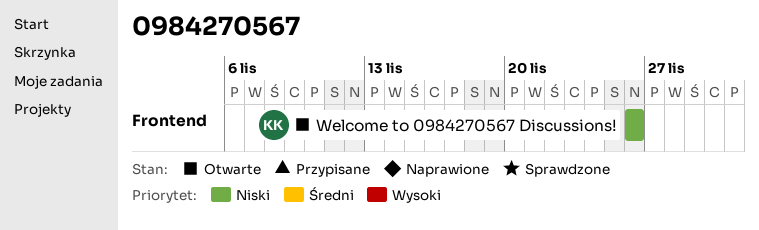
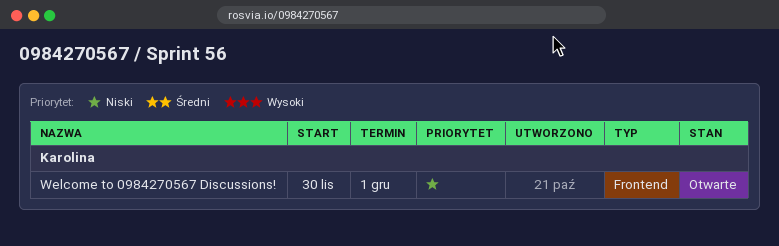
Welcome to 0984270567 Discussions!, start: Nov 26 -> Nov 30
Welcome to 0984270567 Discussions!, due: Nov 26 -> Dec 1

